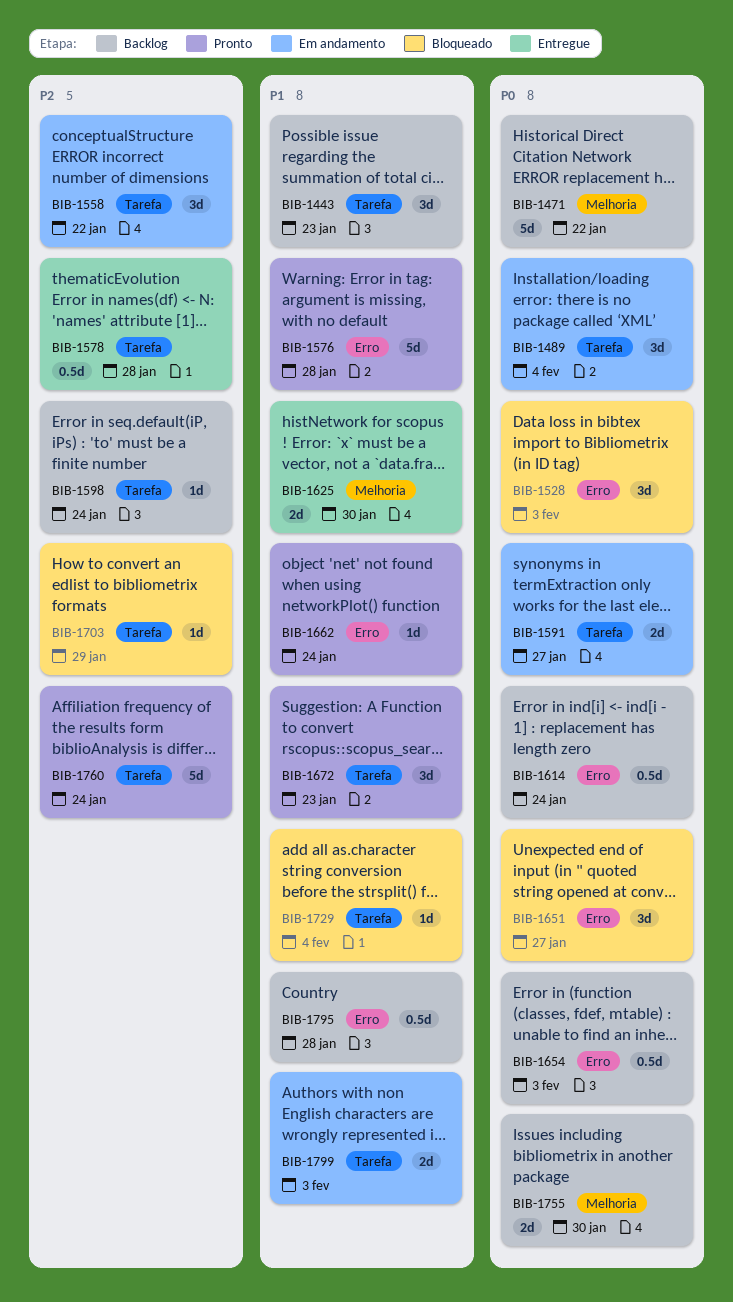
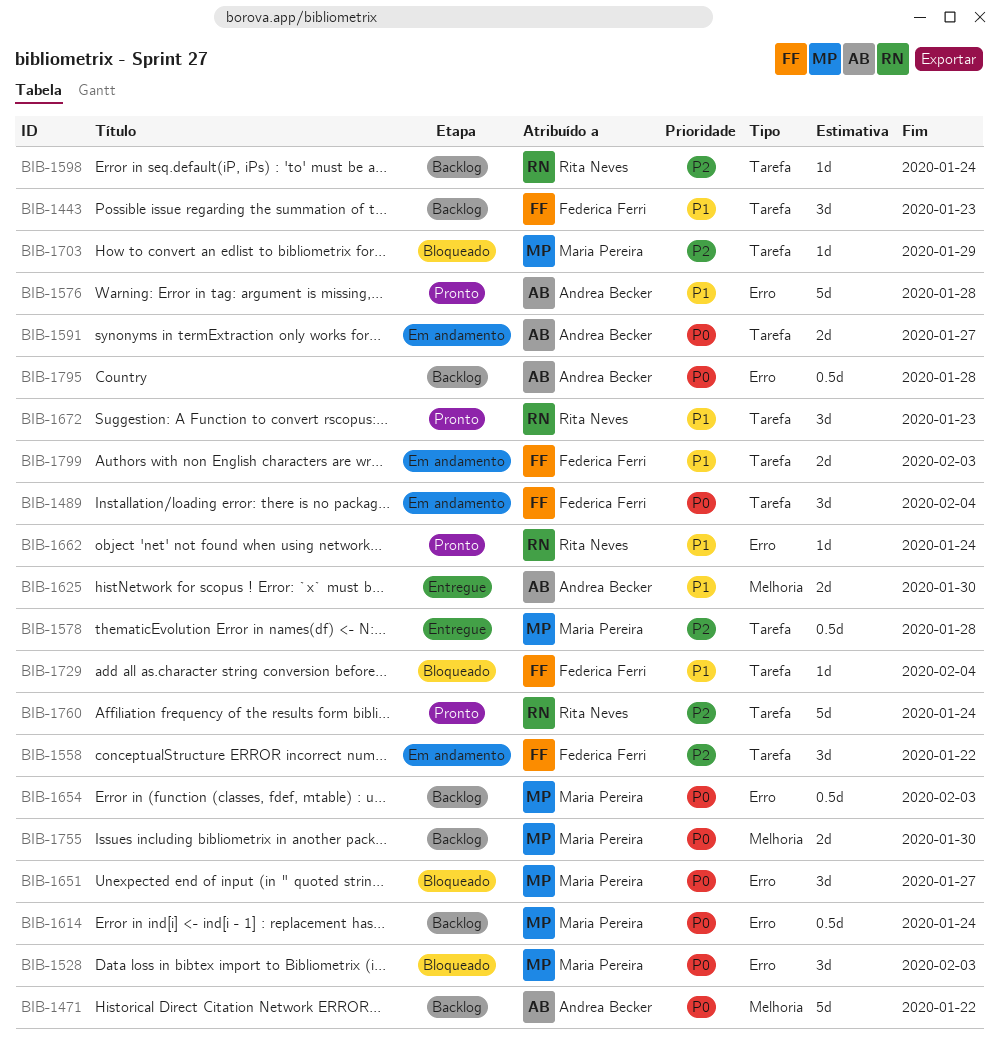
BIB-1795, priority: P1 -> P0

